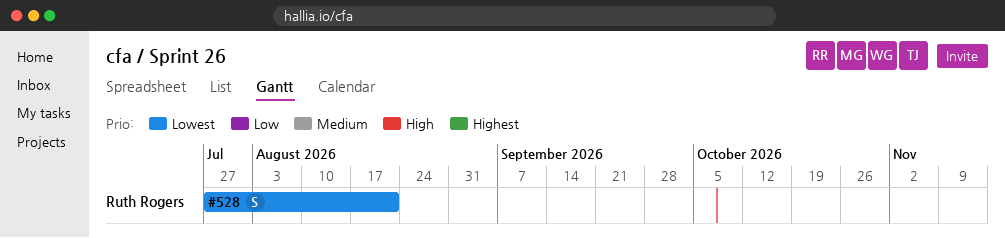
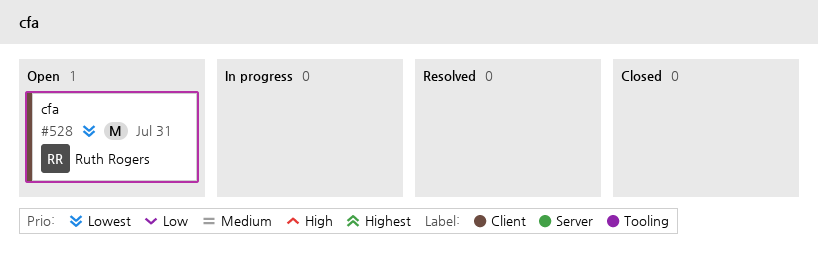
#528, estimate: S -> M
#528, due: Aug 21 -> Jul 31

